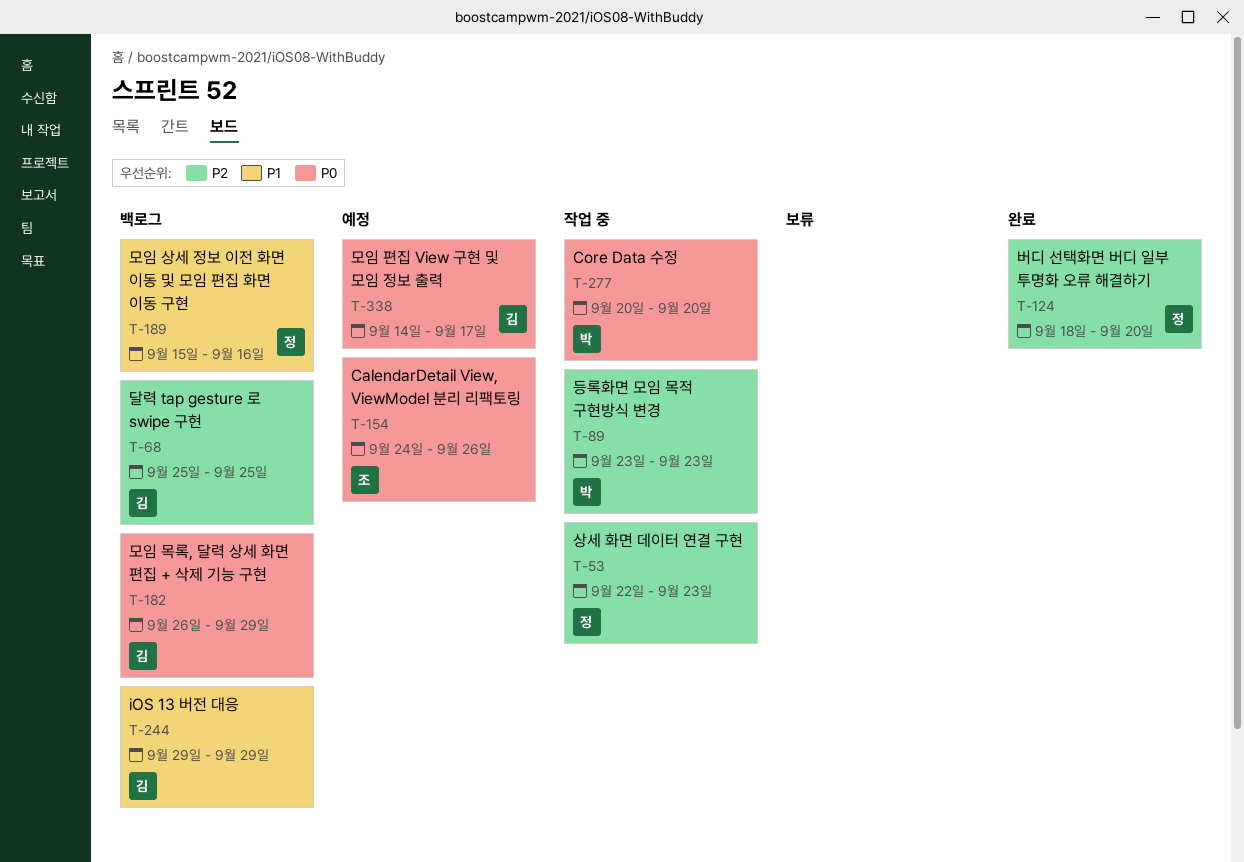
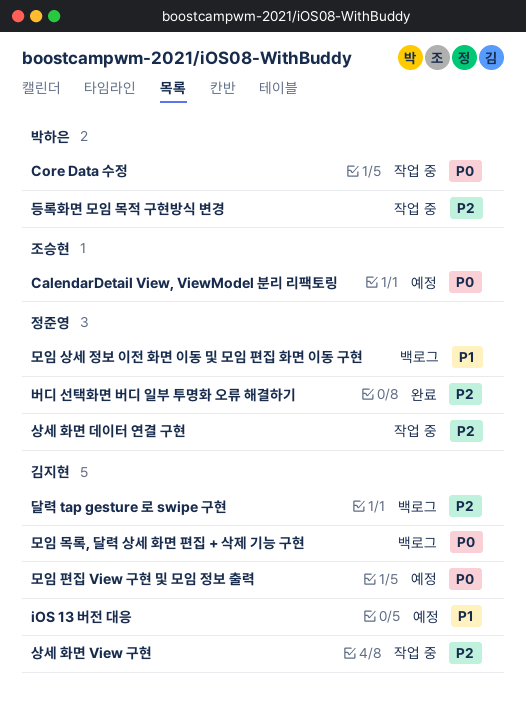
iOS 13 버전 대응, status: 백로그 -> 예정
상세 화면 View 구현: none -> present

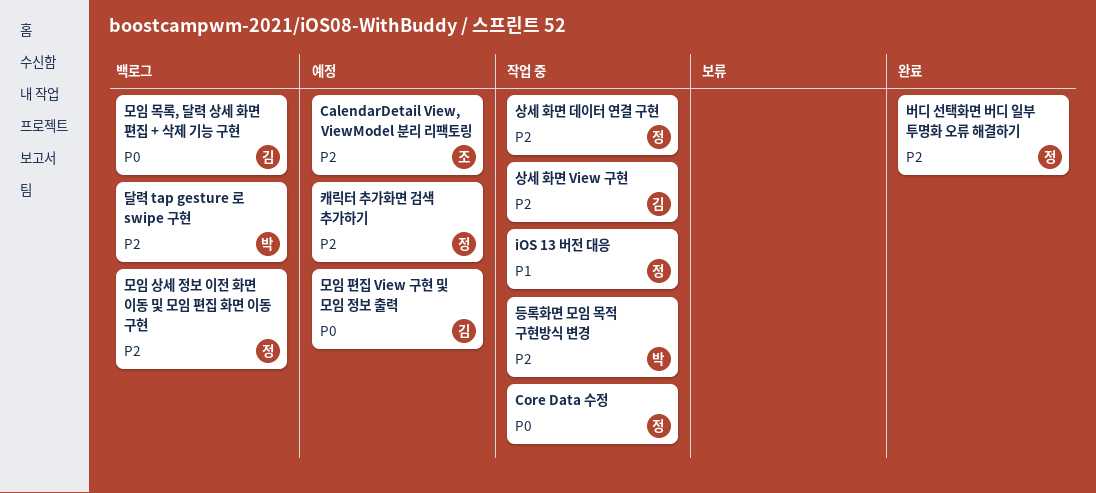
CalendarDetail View, ViewModel 분리 리팩토링, priority: P0 -> P2
Core Data 수정, owner: 박하은 -> 정준영
iOS 13 버전 대응, status: 예정 -> 작업 중
iOS 13 버전 대응, owner: 김지현 -> 정준영
달력 tap gesture 로 swipe 구현, owner: 김지현 -> 박하은
모임 상세 정보 이전 화면 이동 및 모임 편집 화면 이동 구현, priority: P1 -> P2
캐릭터 추가화면 검색 추가하기: none -> present

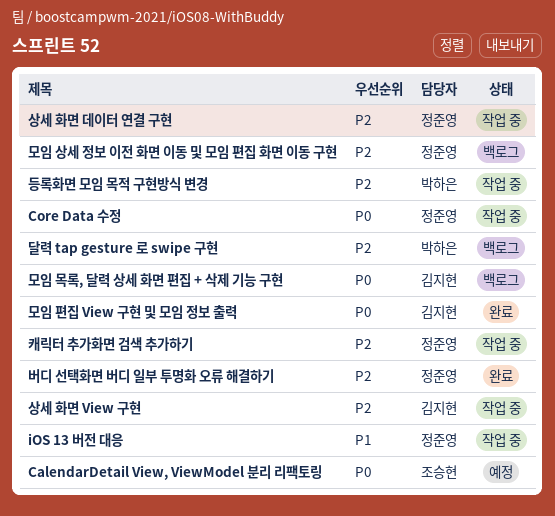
CalendarDetail View, ViewModel 분리 리팩토링, priority: P2 -> P0
모임 편집 View 구현 및 모임 정보 출력, status: 예정 -> 완료
캐릭터 추가화면 검색 추가하기, status: 예정 -> 작업 중

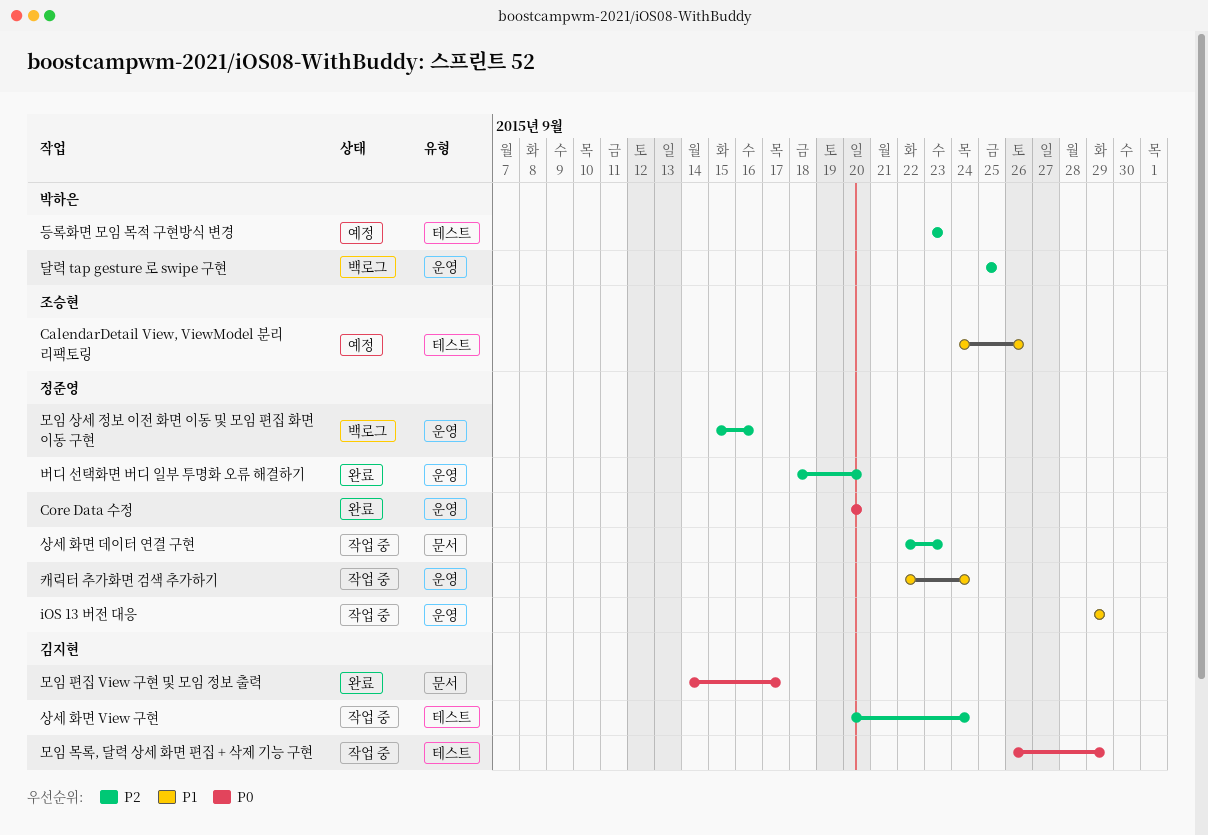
CalendarDetail View, ViewModel 분리 리팩토링, priority: P0 -> P1
Core Data 수정, status: 작업 중 -> 완료
등록화면 모임 목적 구현방식 변경, status: 작업 중 -> 예정
모임 목록, 달력 상세 화면 편집 + 삭제 기능 구현, status: 백로그 -> 작업 중
캐릭터 추가화면 검색 추가하기, priority: P2 -> P1

